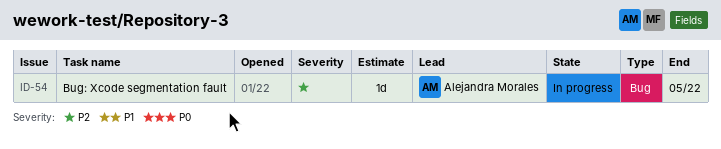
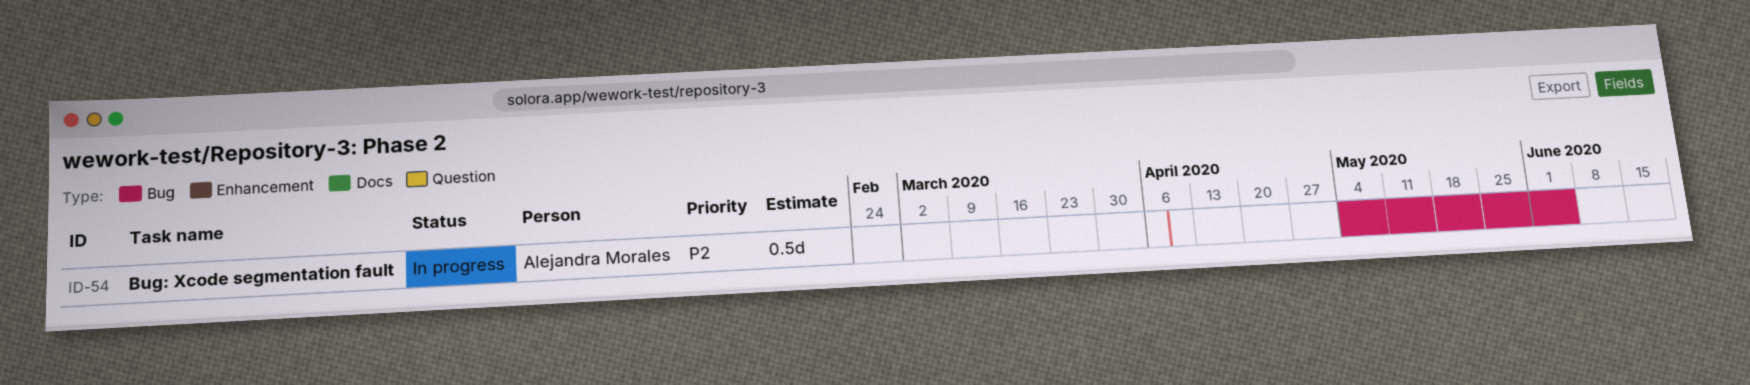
ID-54, estimate: 1d -> 0.5d
ID-54, due: May 22 -> Jun 5

